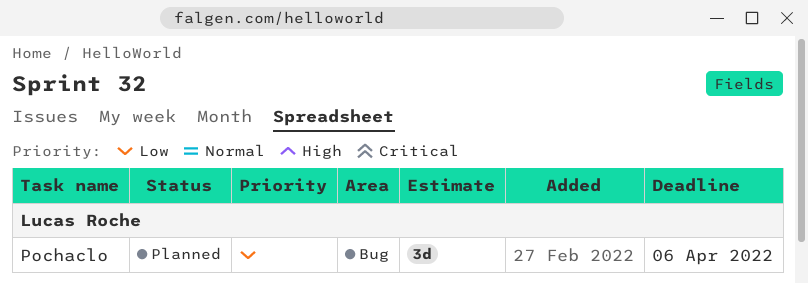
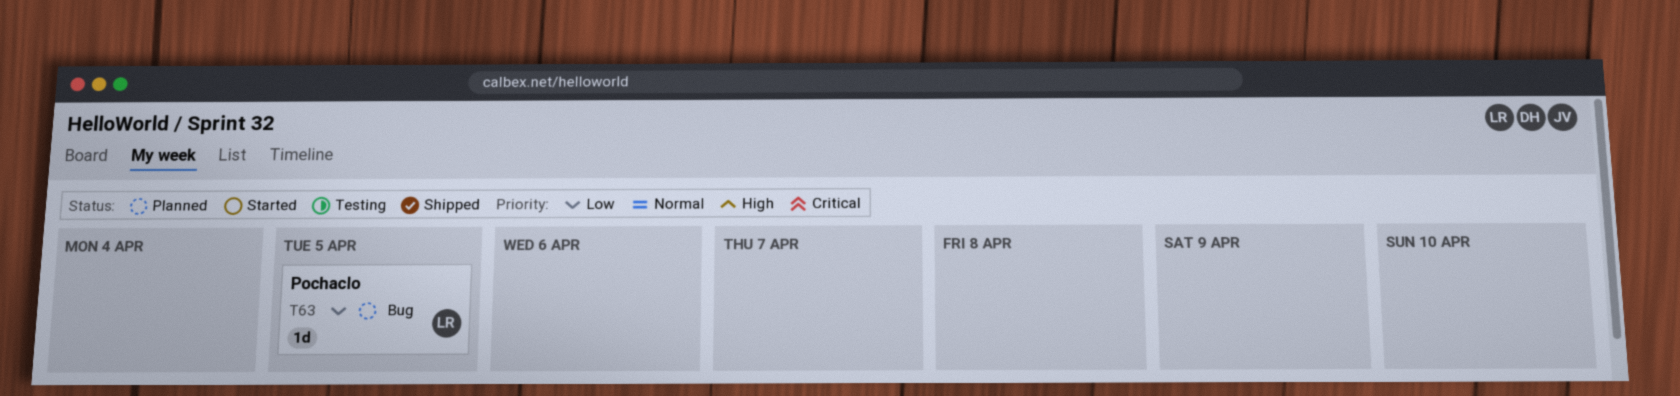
Pochaclo, estimate: 3d -> 1d
Pochaclo, due: Apr 6 -> Apr 5

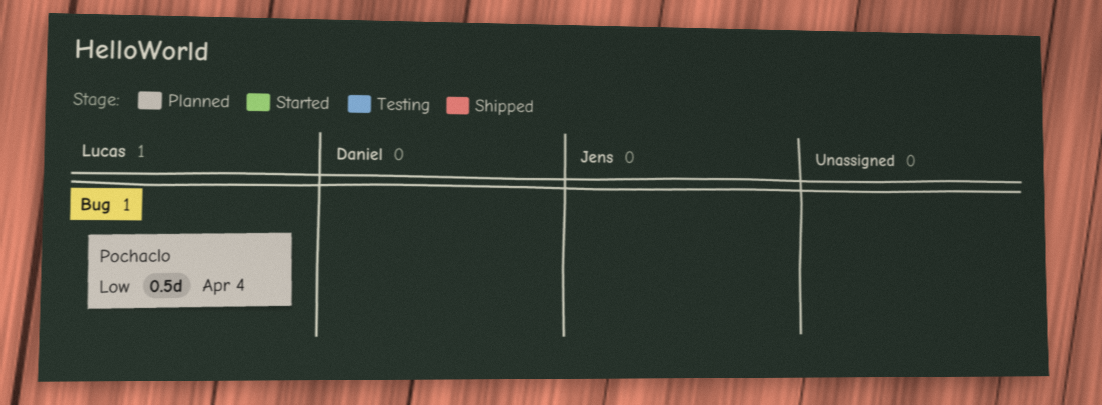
Pochaclo, estimate: 1d -> 0.5d
Pochaclo, due: Apr 5 -> Apr 4

